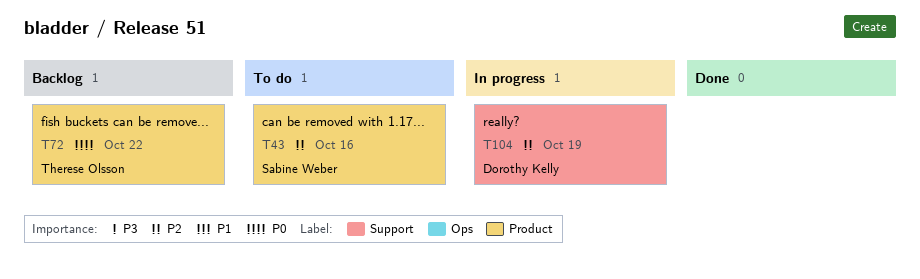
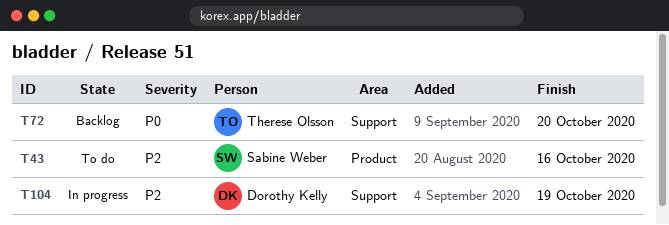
T72, label: Product -> Support
T72, due: Oct 22 -> Oct 20

